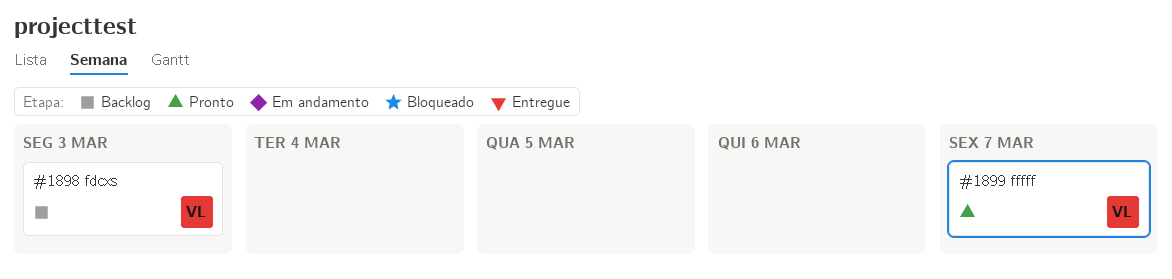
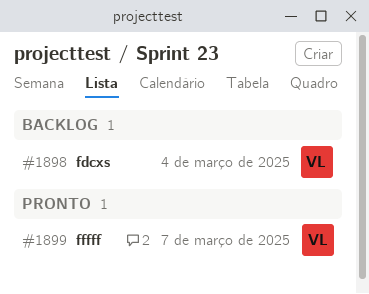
#1898, due: Mar 3 -> Mar 4

